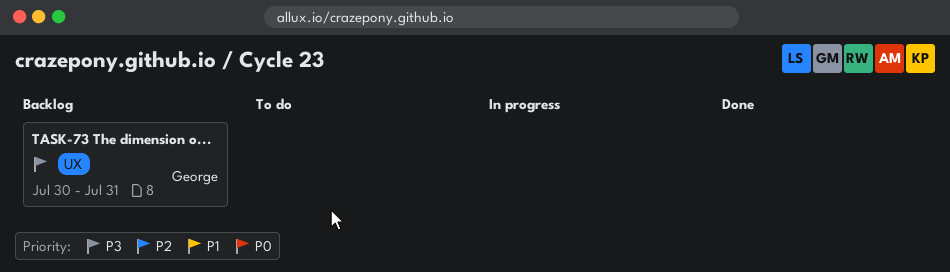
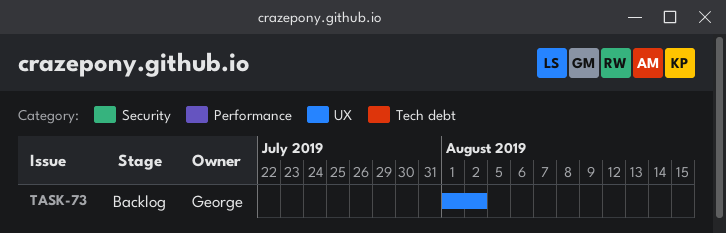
TASK-73, start: Jul 30 -> Aug 1
TASK-73, due: Jul 31 -> Aug 2

